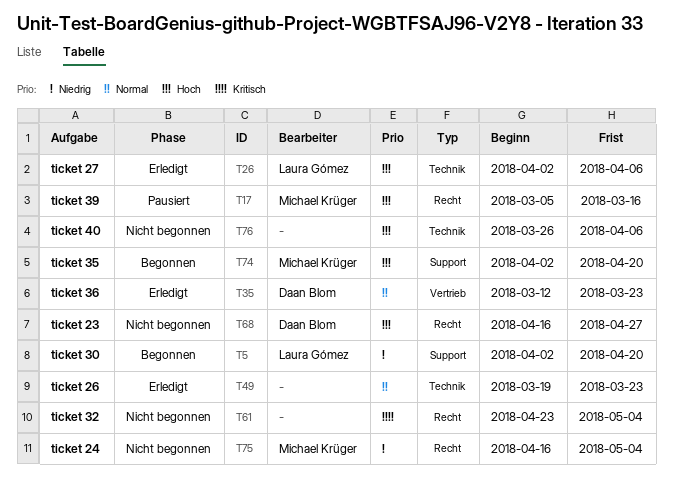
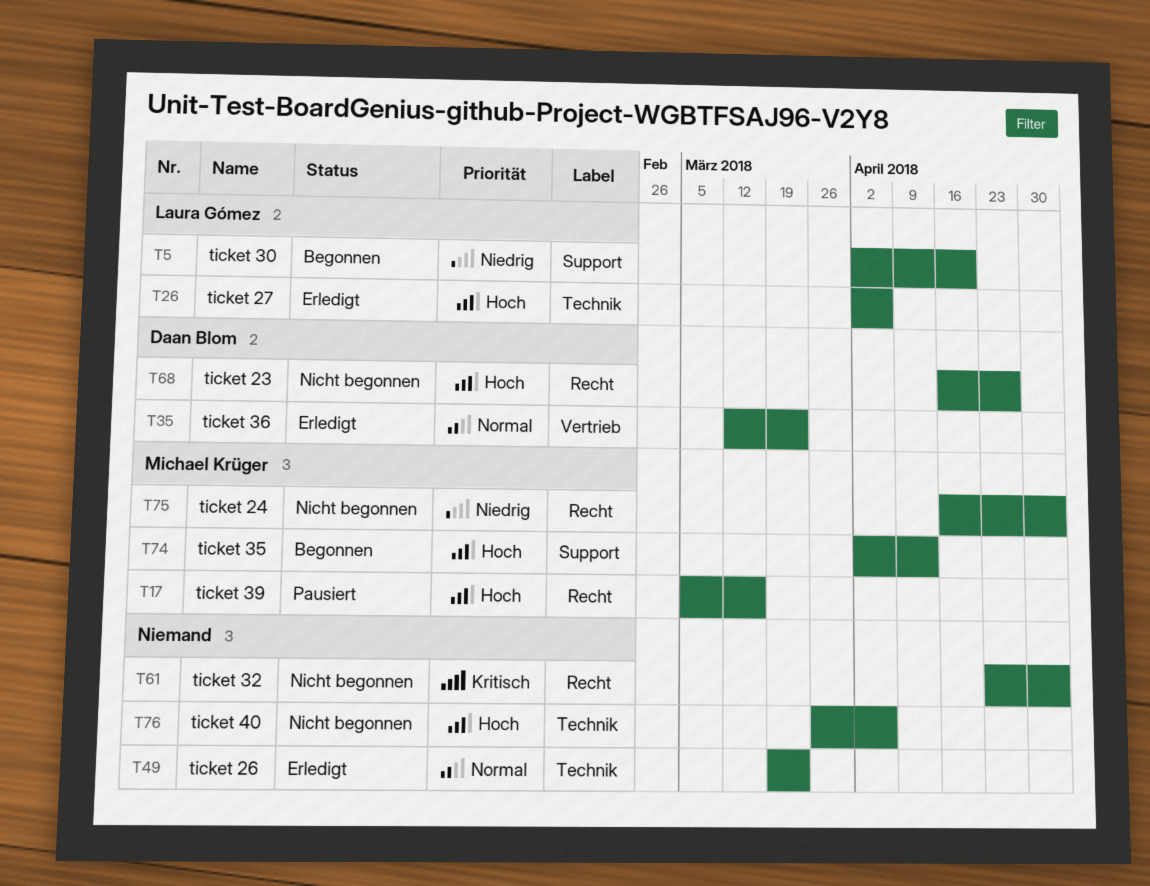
T74, due: Apr 20 -> Apr 13

